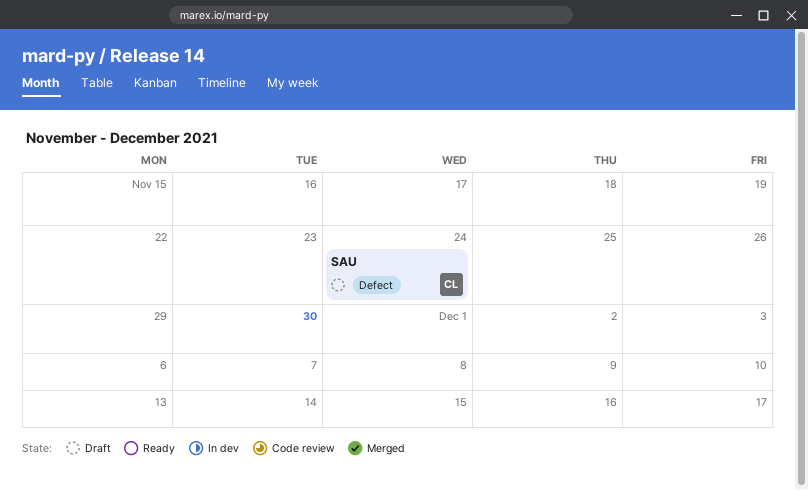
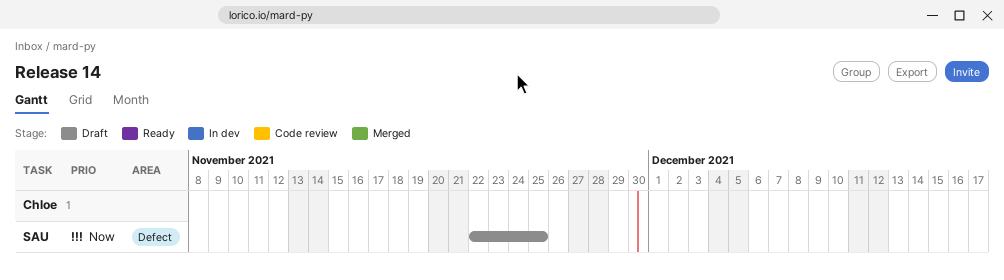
SAU, due: Nov 24 -> Nov 25

